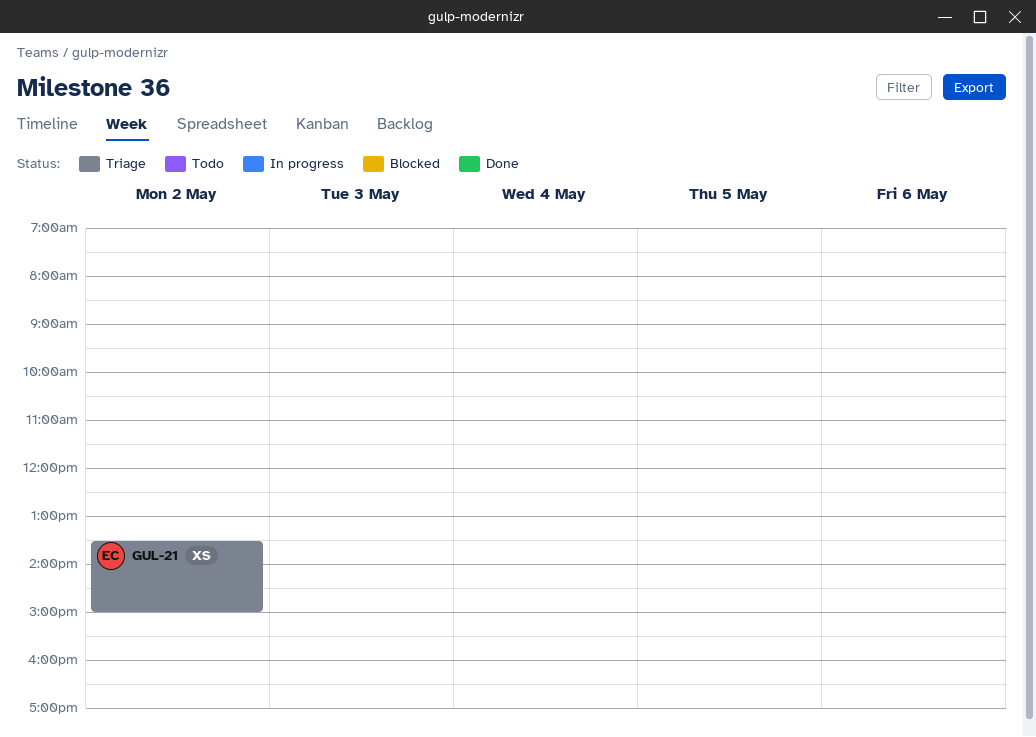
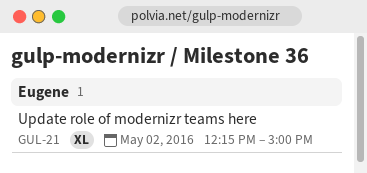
GUL-21, estimate: XS -> XL
GUL-21, begins: 13:30 -> 12:15

